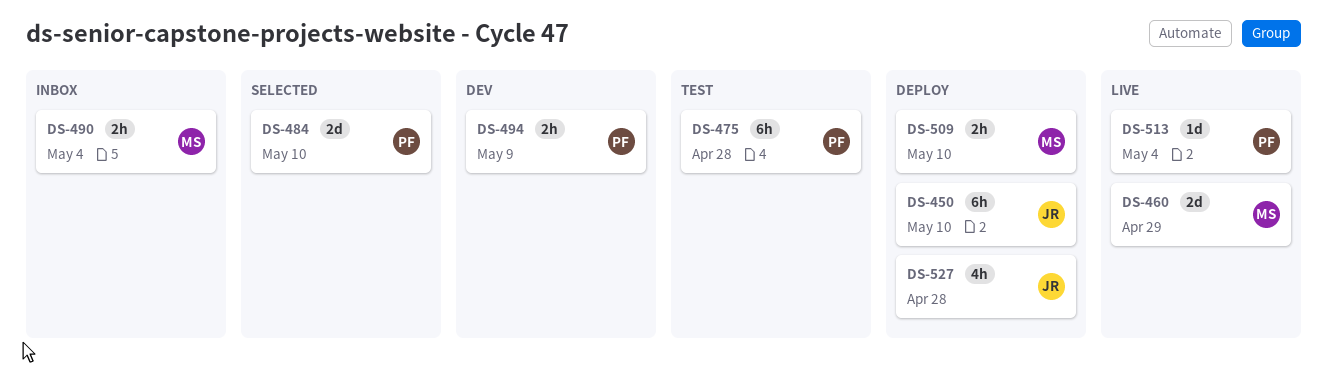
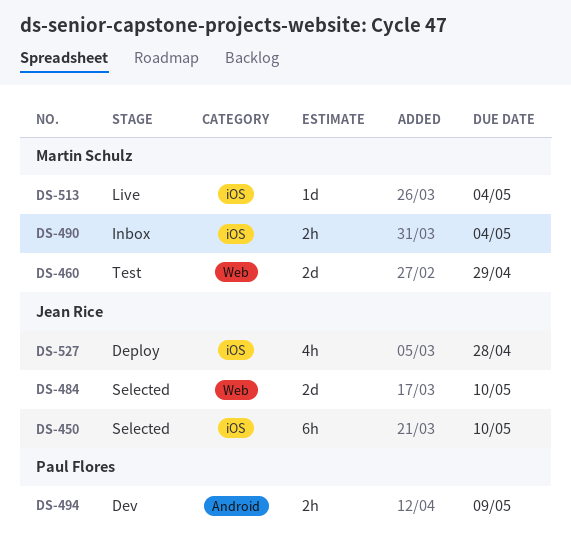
DS-450, status: Deploy -> Selected
DS-460, status: Live -> Test
DS-475: present -> none
DS-484, owner: Paul Flores -> Jean Rice
DS-509: present -> none
DS-513, owner: Paul Flores -> Martin Schulz

